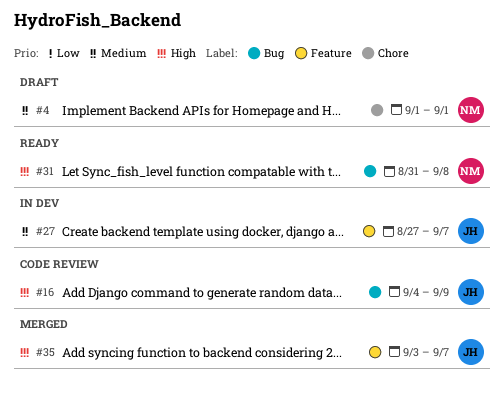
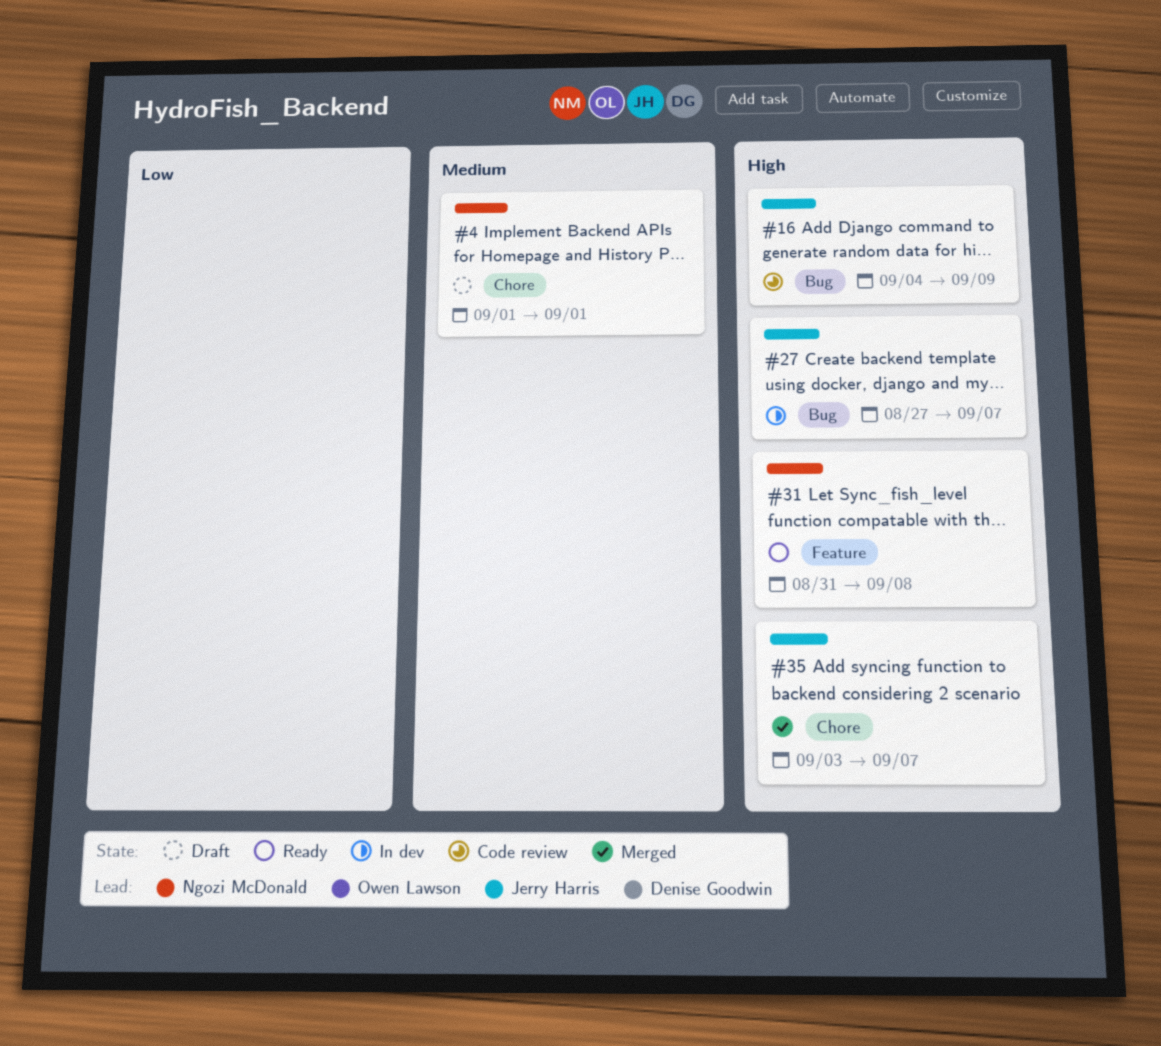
#27, priority: Medium -> High
#27, label: Feature -> Bug
#31, label: Bug -> Feature
#35, label: Feature -> Chore

